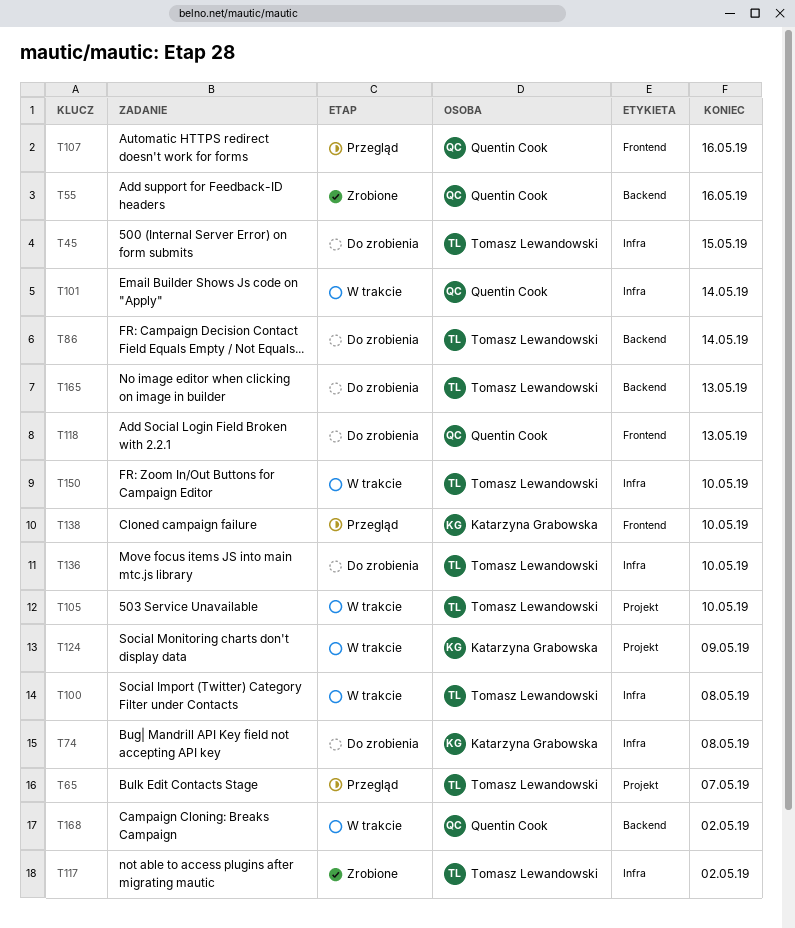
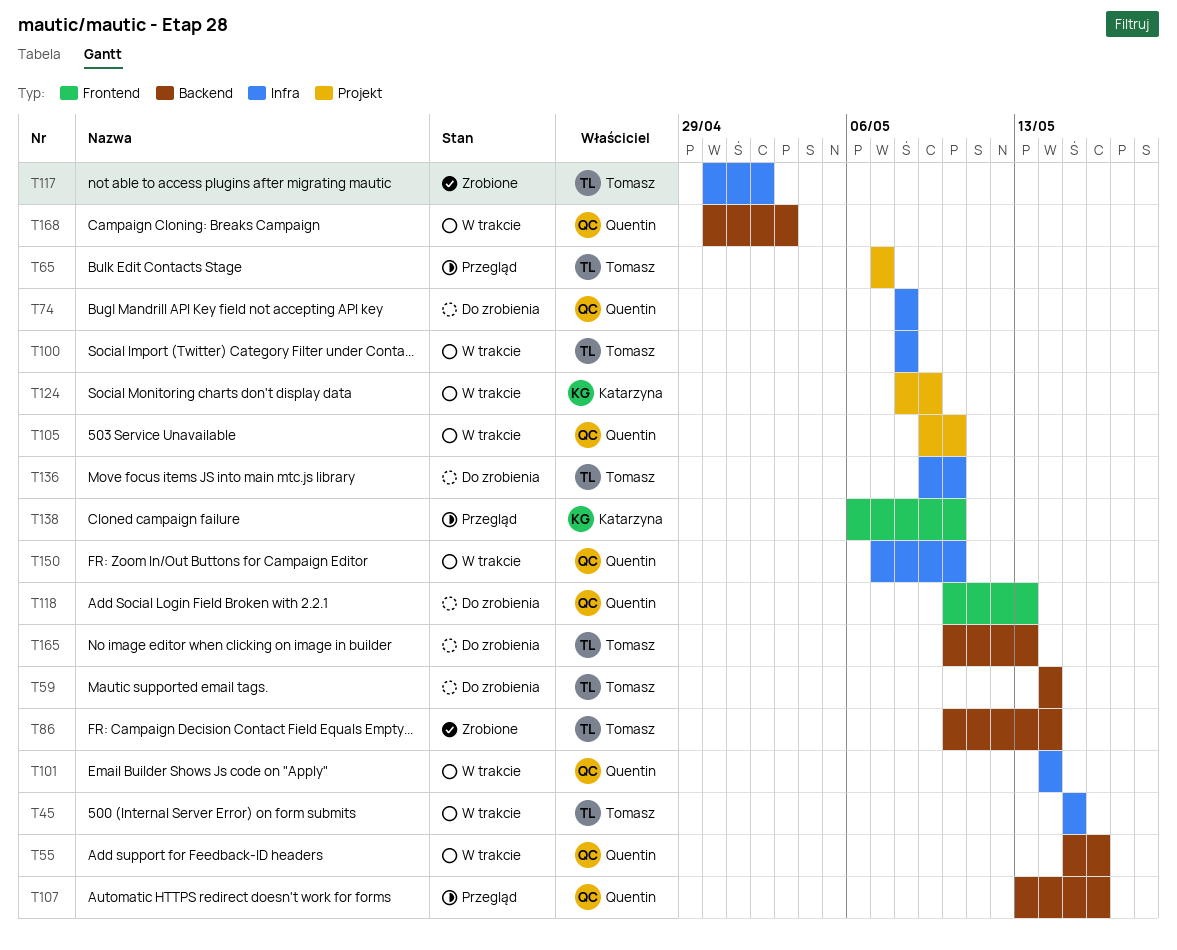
T45, status: Do zrobienia -> W trakcie
T55, status: Zrobione -> W trakcie
T59: none -> present
T74, owner: Katarzyna Grabowska -> Quentin Cook
T86, status: Do zrobienia -> Zrobione
T105, owner: Tomasz Lewandowski -> Quentin Cook
T107, label: Frontend -> Backend
T150, owner: Tomasz Lewandowski -> Quentin Cook
T168, due: May 2 -> May 3

